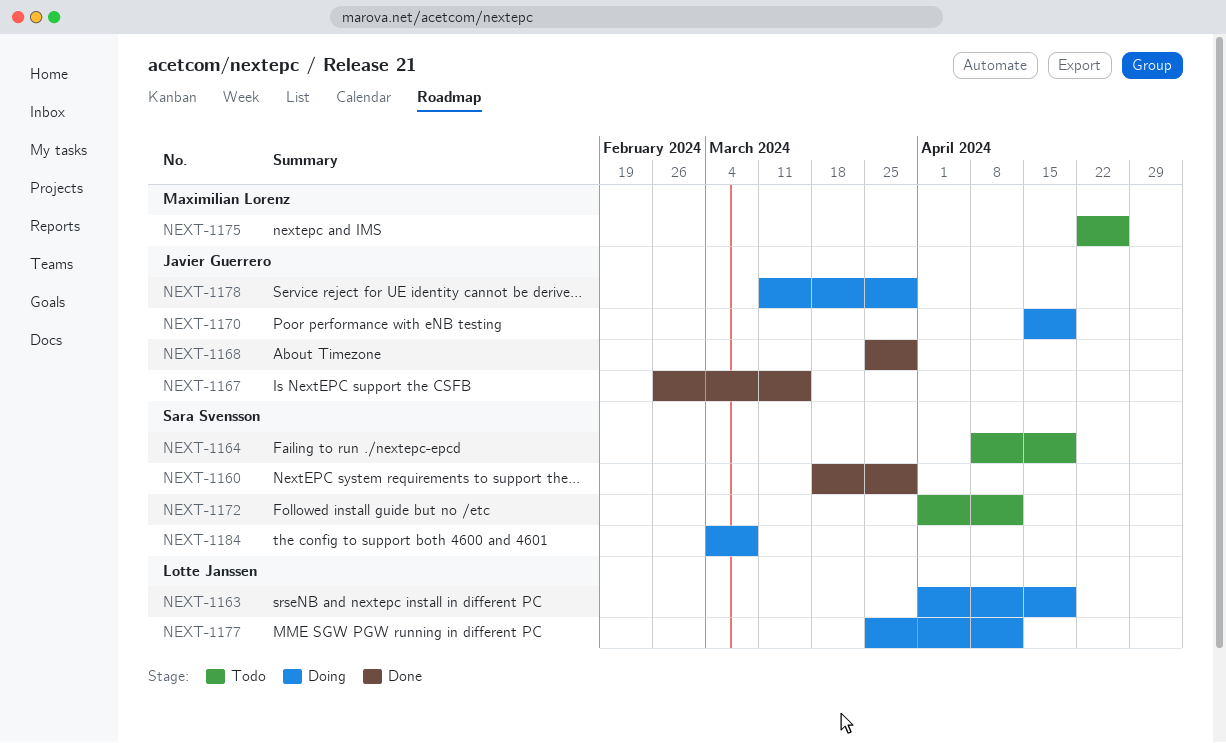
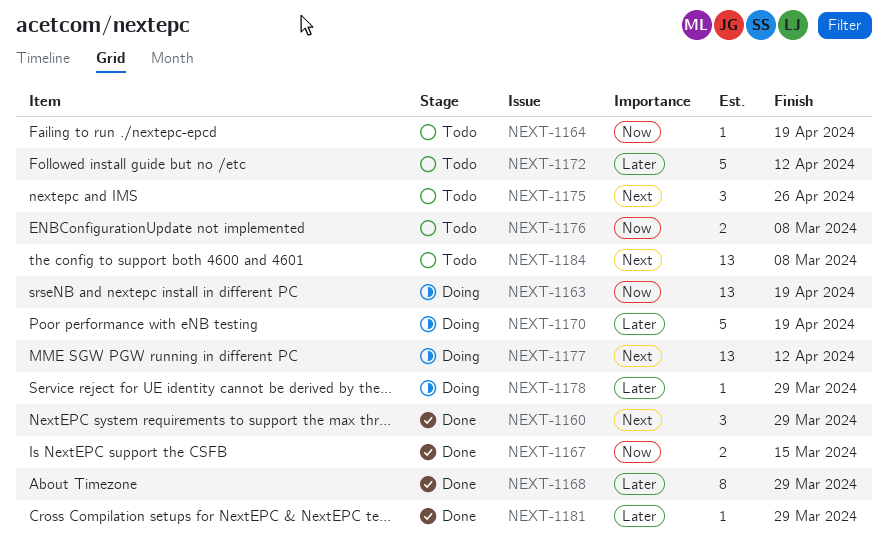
NEXT-1176: none -> present
NEXT-1181: none -> present
NEXT-1184, status: Doing -> Todo

